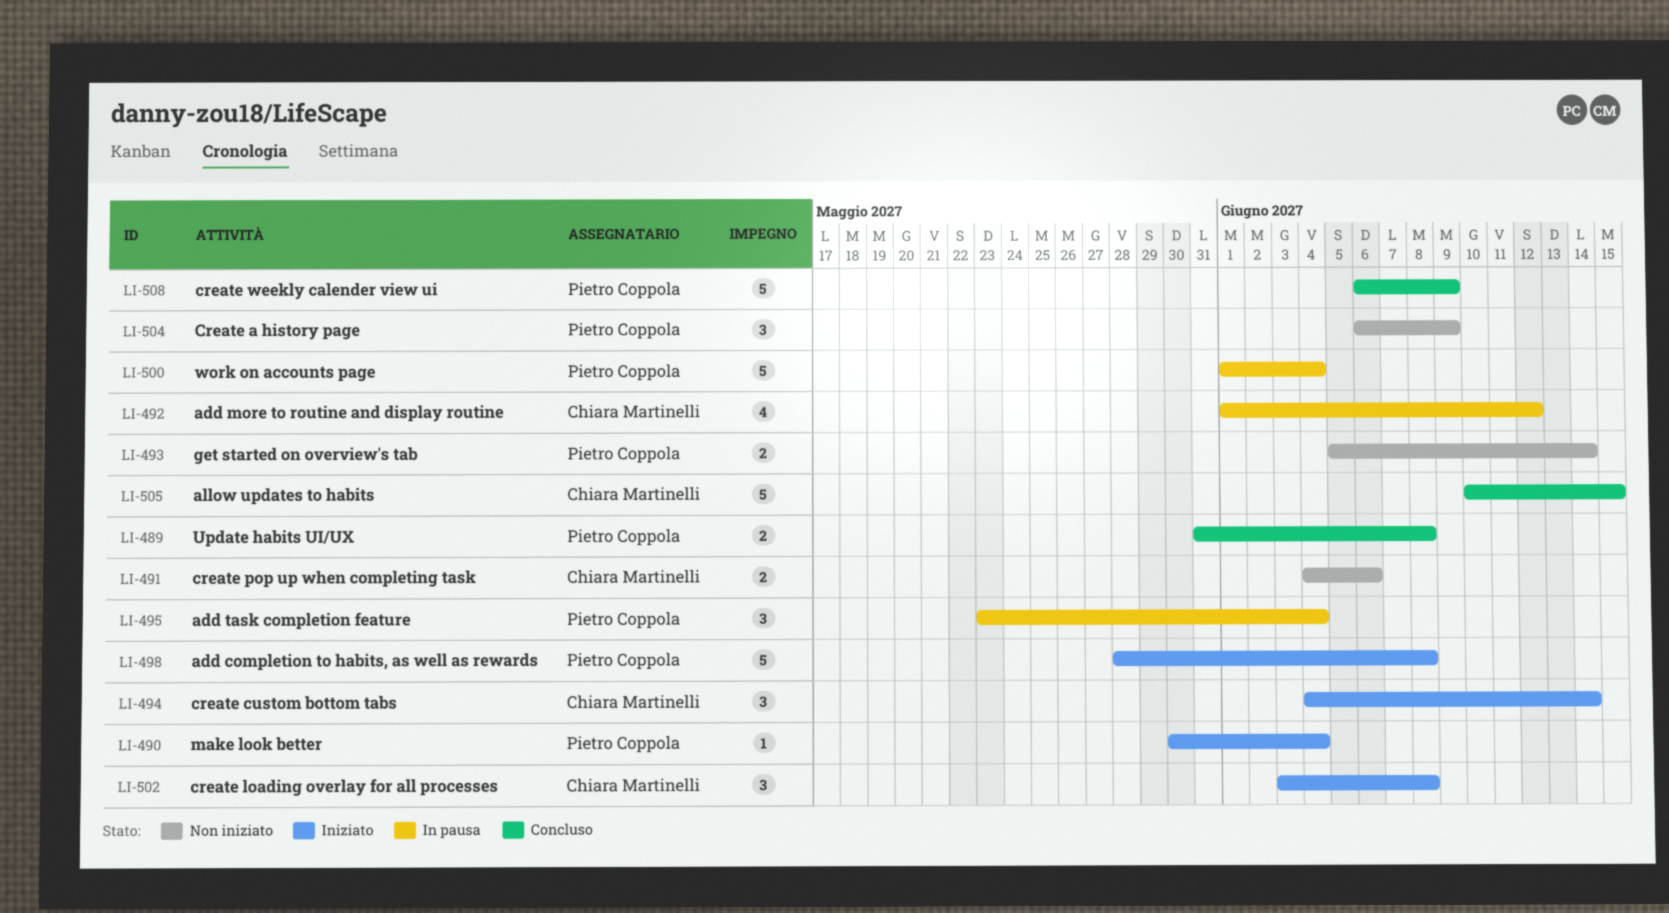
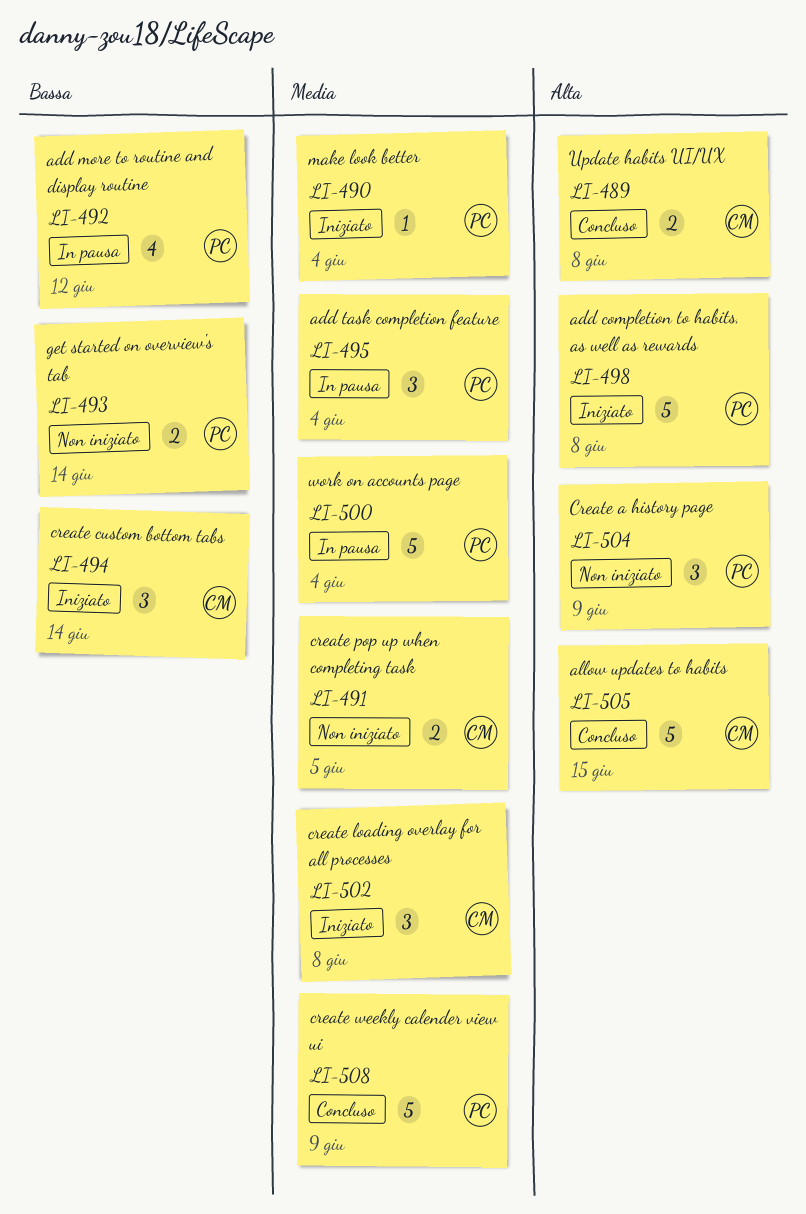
LI-489, owner: Pietro Coppola -> Chiara Martinelli
LI-491, due: Jun 6 -> Jun 5
LI-492, owner: Chiara Martinelli -> Pietro Coppola

